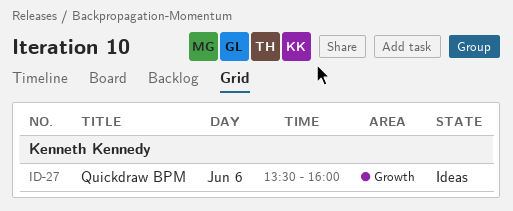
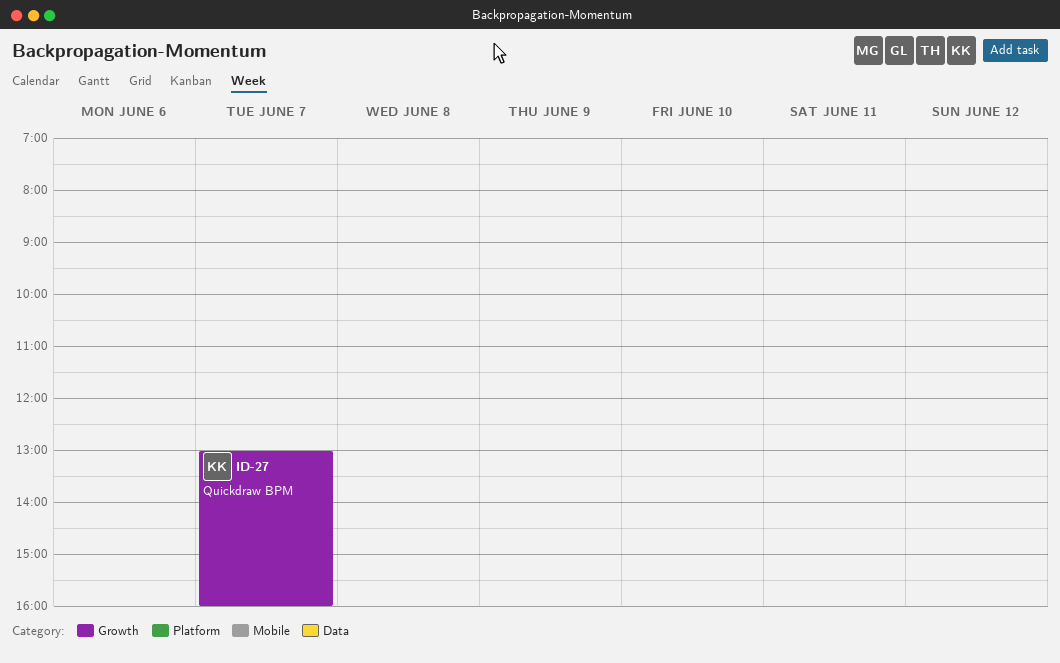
ID-27, day: Jun 6 -> Jun 7
ID-27, begins: 13:30 -> 13:00

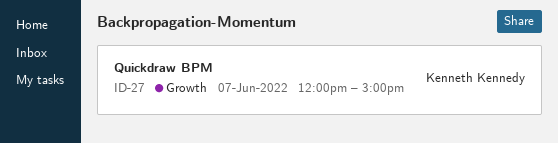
ID-27, begins: 13:00 -> 12:00
ID-27, ends: 16:00 -> 15:00

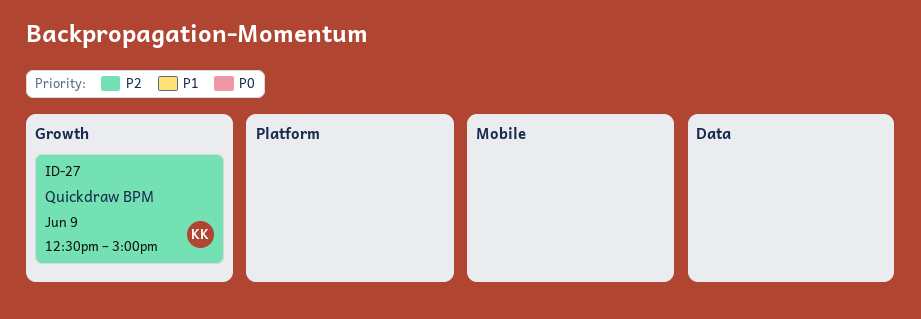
ID-27, day: Jun 7 -> Jun 9
ID-27, begins: 12:00 -> 12:30

